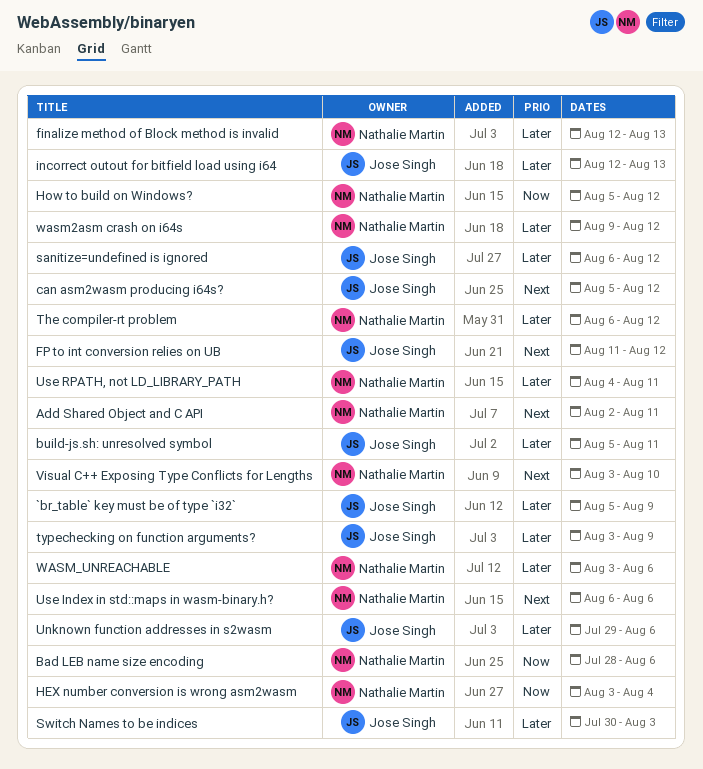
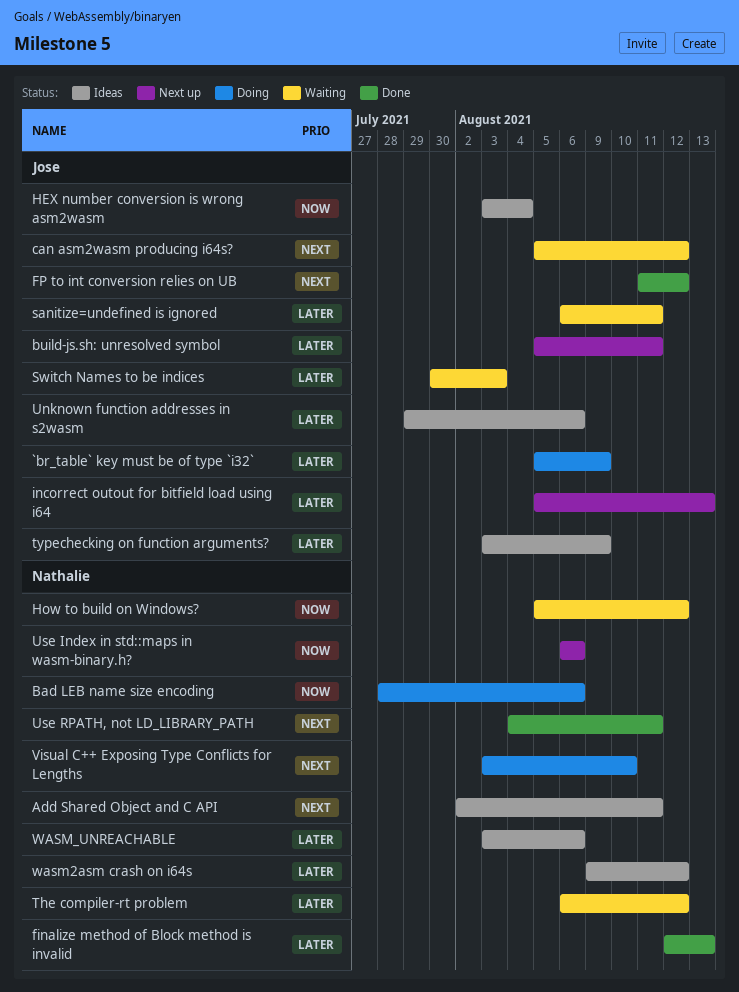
HEX number conversion is wrong asm2wasm, owner: Nathalie Martin -> Jose Singh
incorrect outout for bitfield load using i64, start: Aug 12 -> Aug 5
sanitize=undefined is ignored, due: Aug 12 -> Aug 11
Use Index in std::maps in wasm-binary.h?, priority: Next -> Now
Use RPATH, not LD_LIBRARY_PATH, priority: Later -> Next

